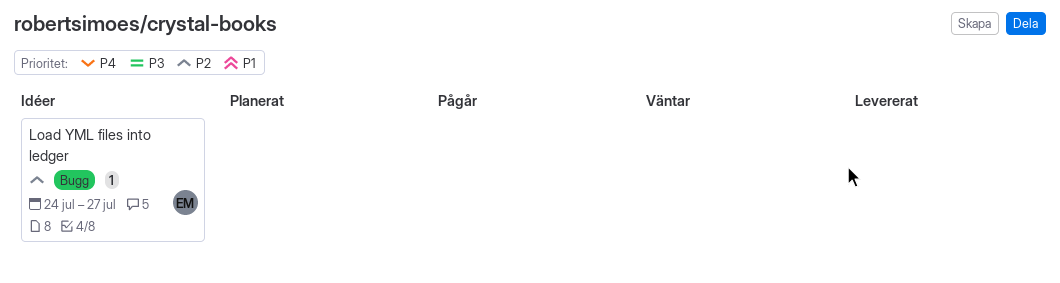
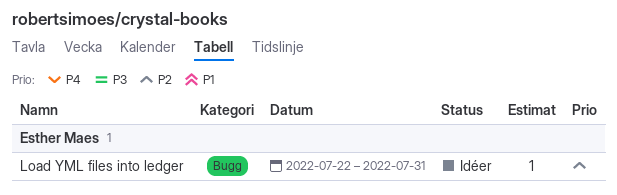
Load YML files into ledger, start: Jul 24 -> Jul 22
Load YML files into ledger, due: Jul 27 -> Jul 31

